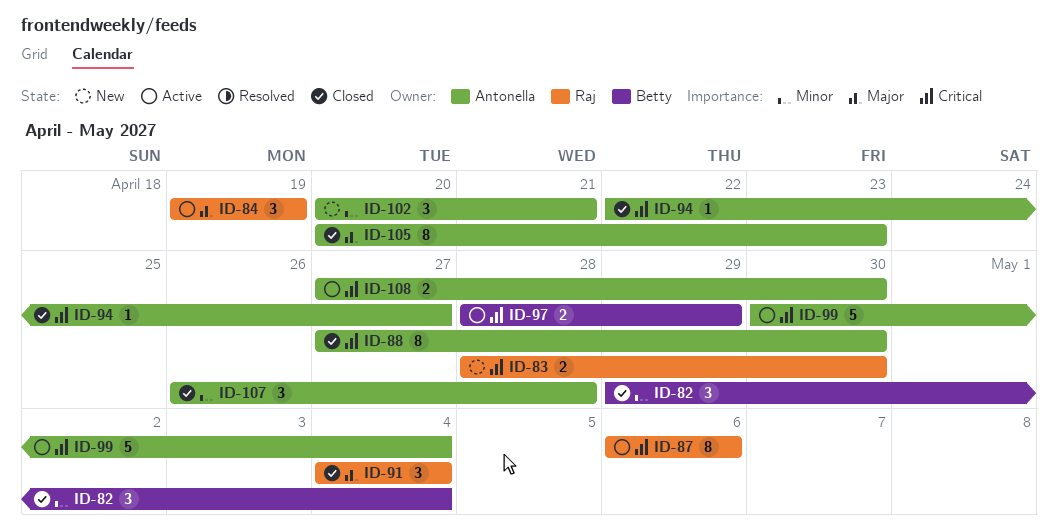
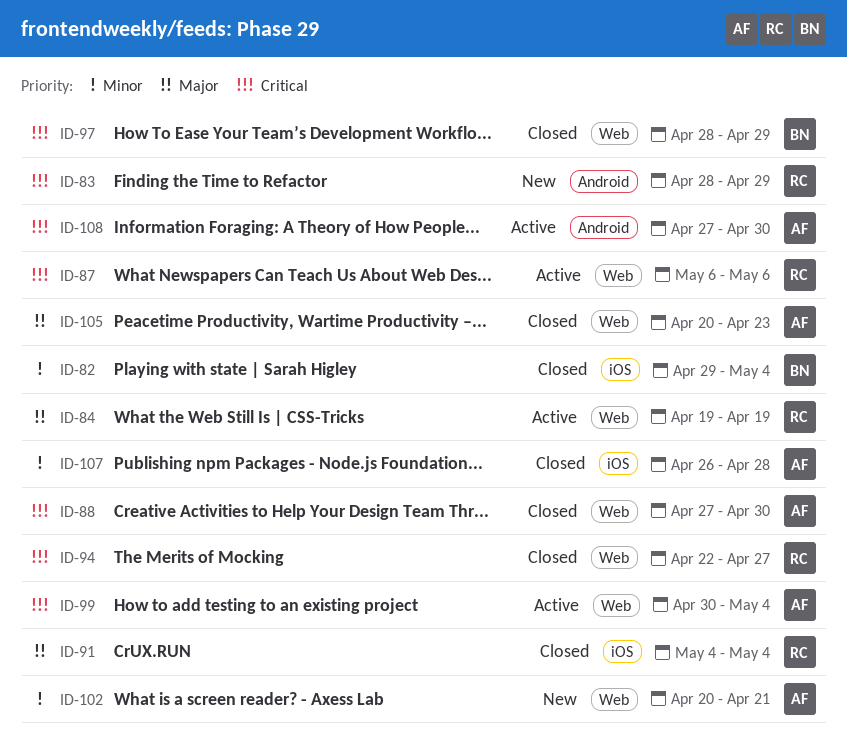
ID-83, due: Apr 30 -> Apr 29
ID-94, owner: Antonella -> Raj
ID-97, status: Active -> Closed

